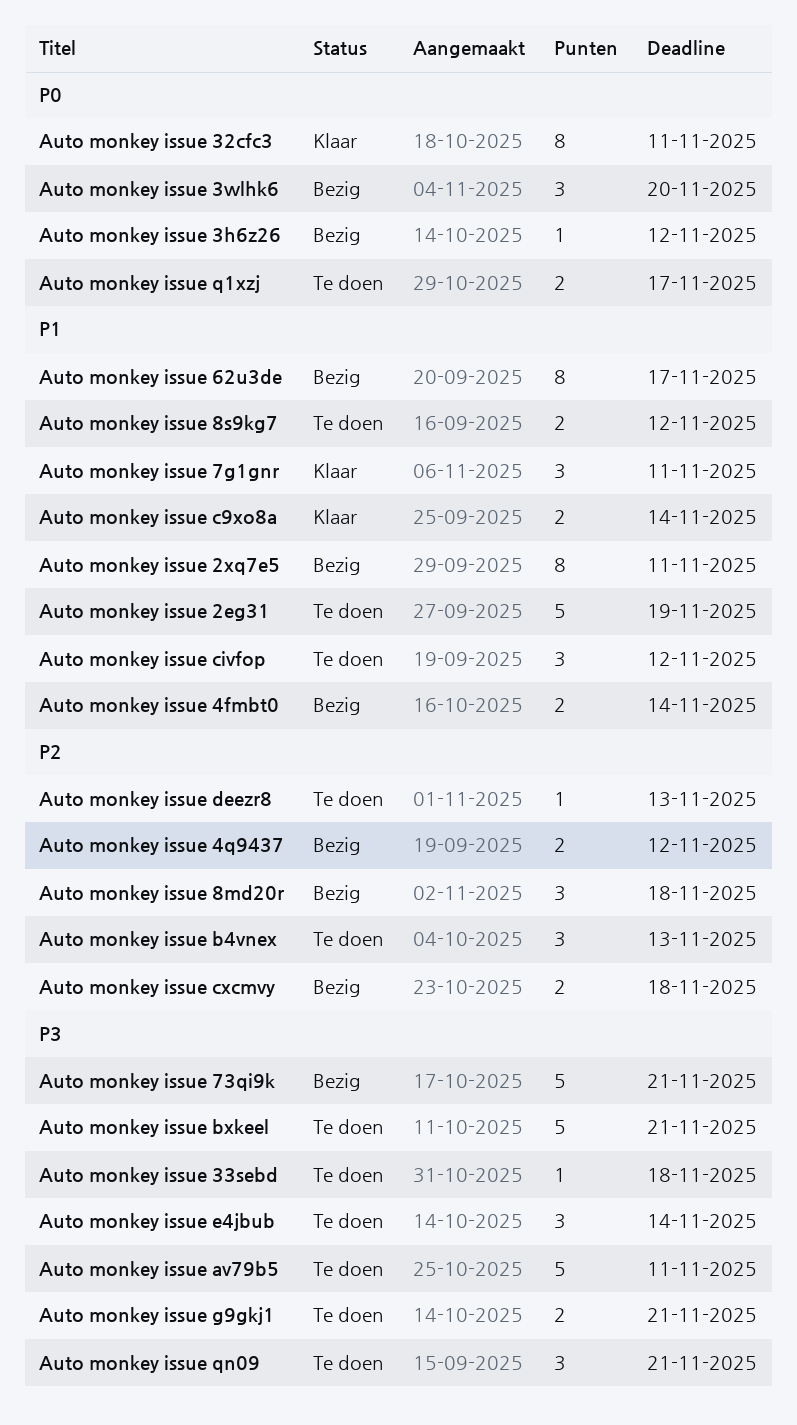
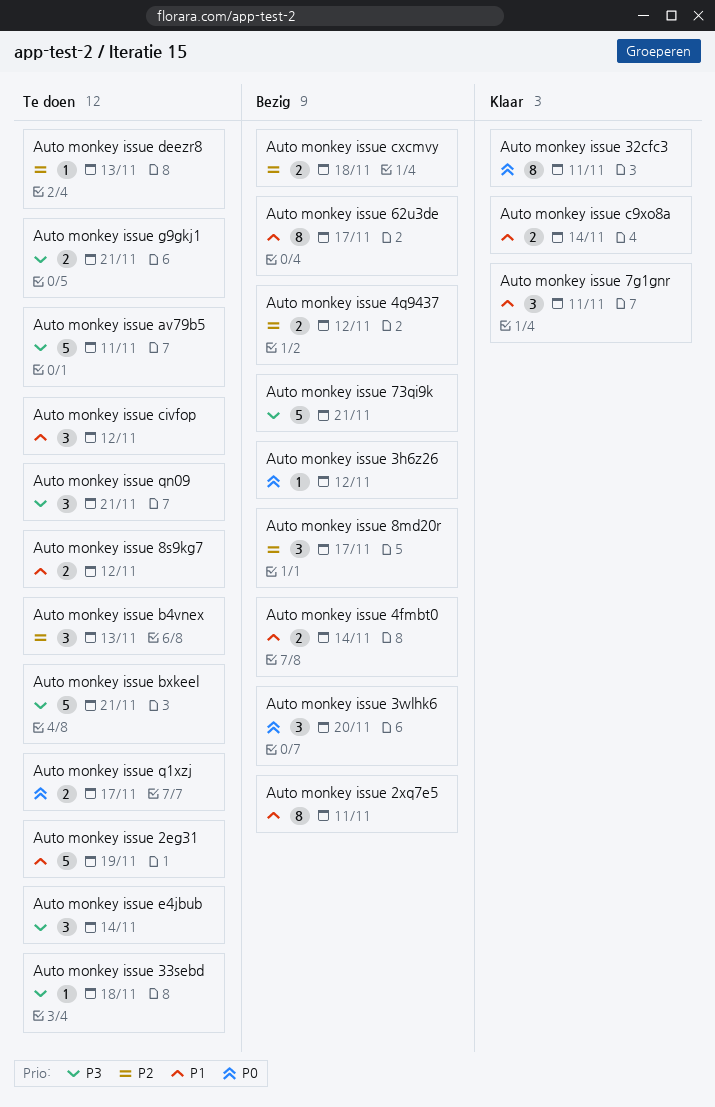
Auto monkey issue 8md20r, due: Nov 18 -> Nov 17

